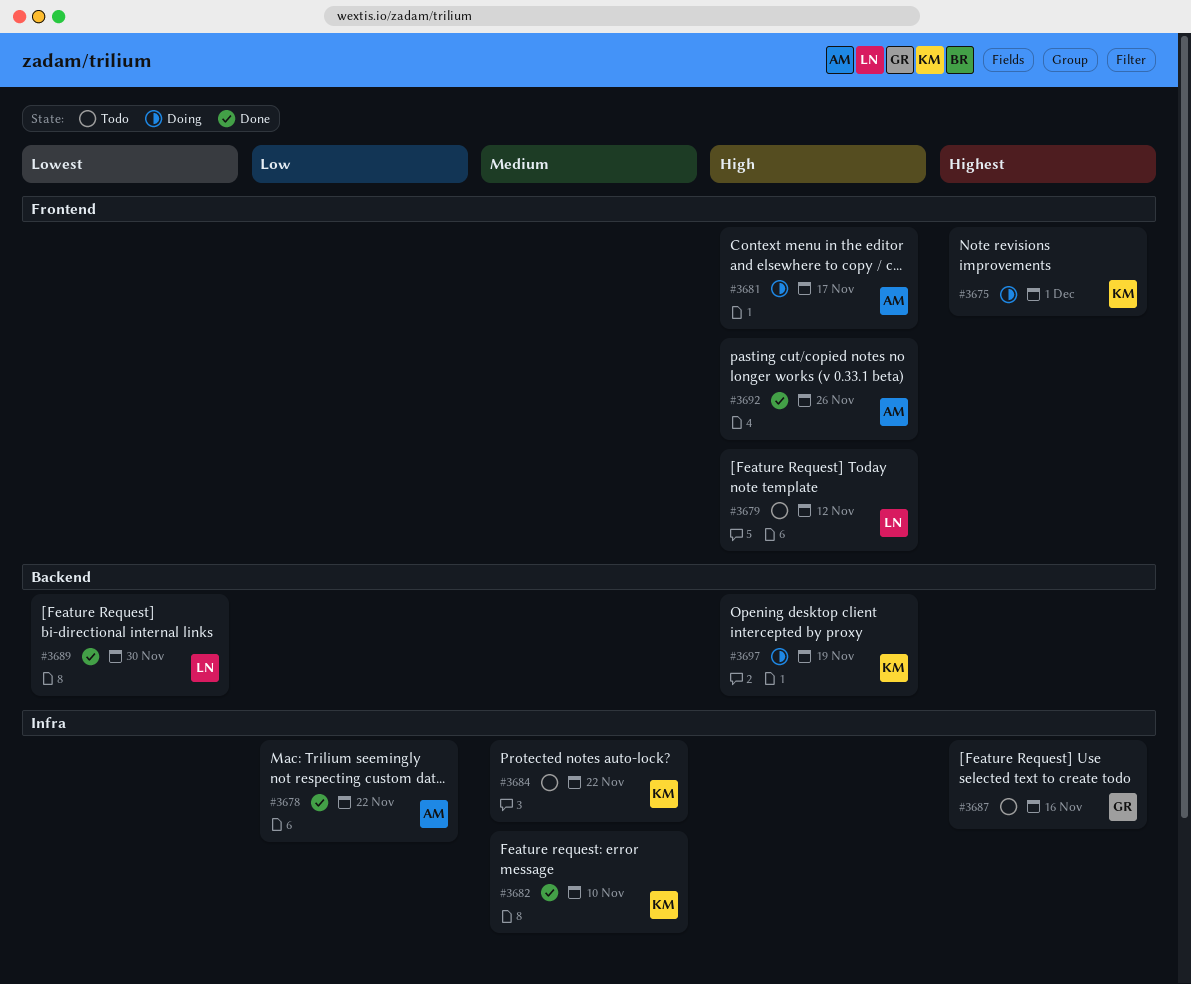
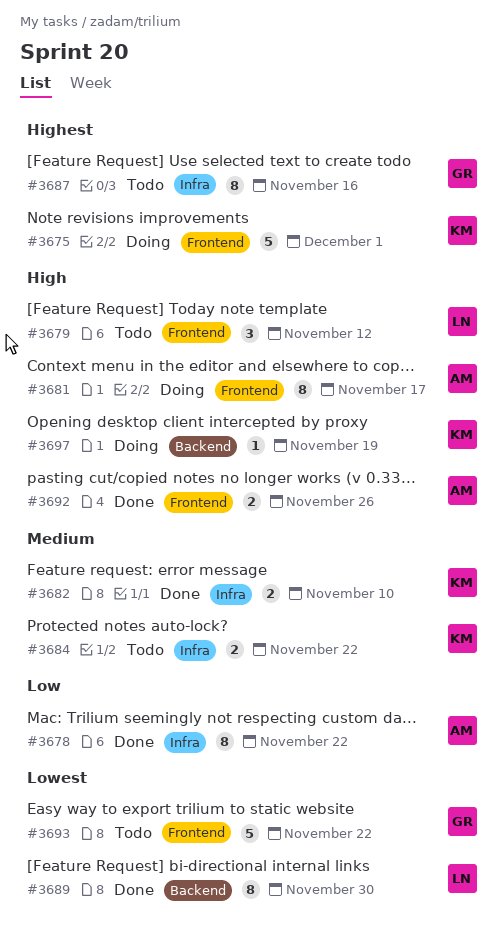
#3693: none -> present

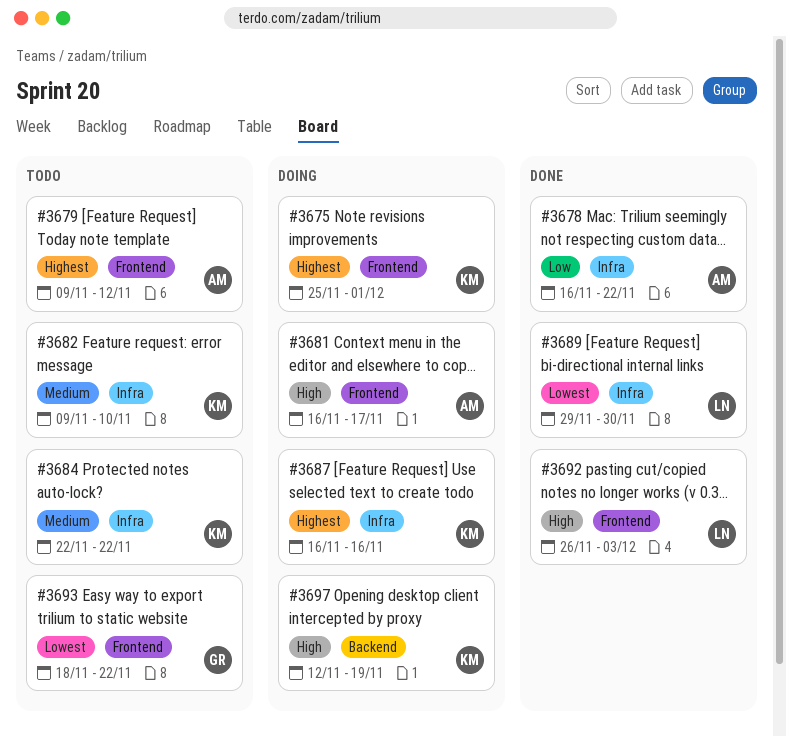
#3679, owner: LN -> AM
#3679, priority: High -> Highest
#3682, status: Done -> Todo
#3687, status: Todo -> Doing
#3687, owner: GR -> KM
#3689, label: Backend -> Infra
#3692, owner: AM -> LN
#3692, due: Nov 26 -> Dec 3

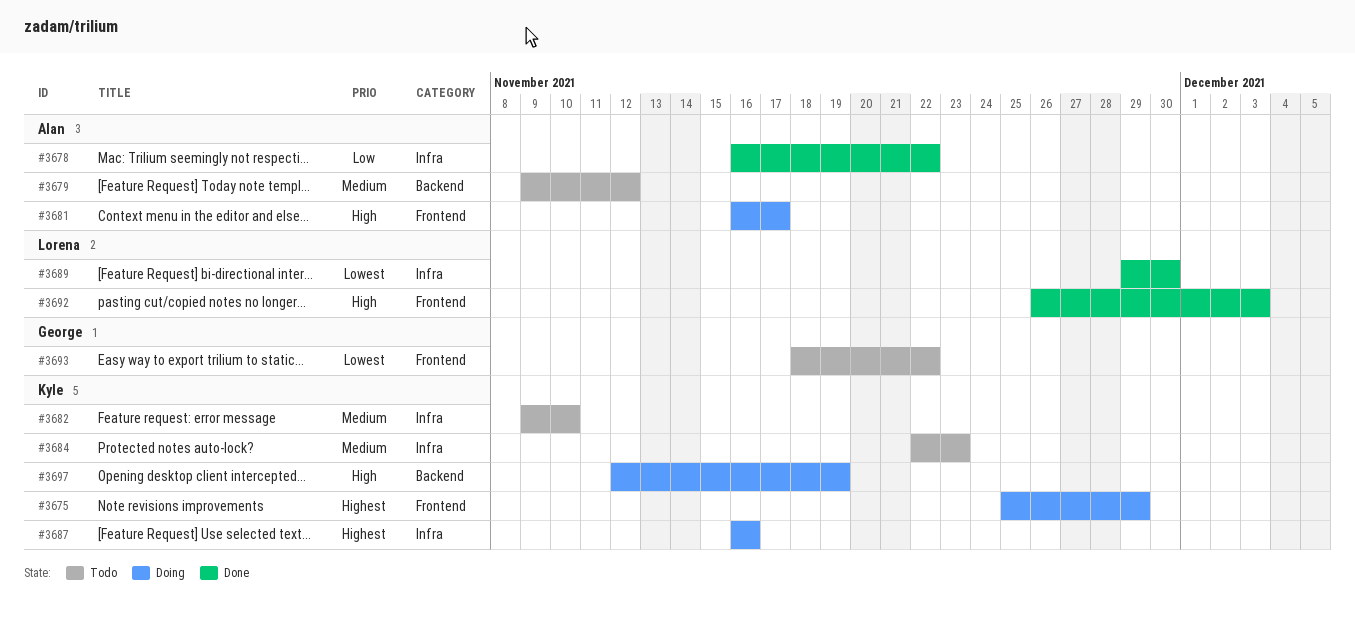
#3675, due: Dec 1 -> Nov 29
#3679, priority: Highest -> Medium
#3679, label: Frontend -> Backend
#3684, due: Nov 22 -> Nov 23

